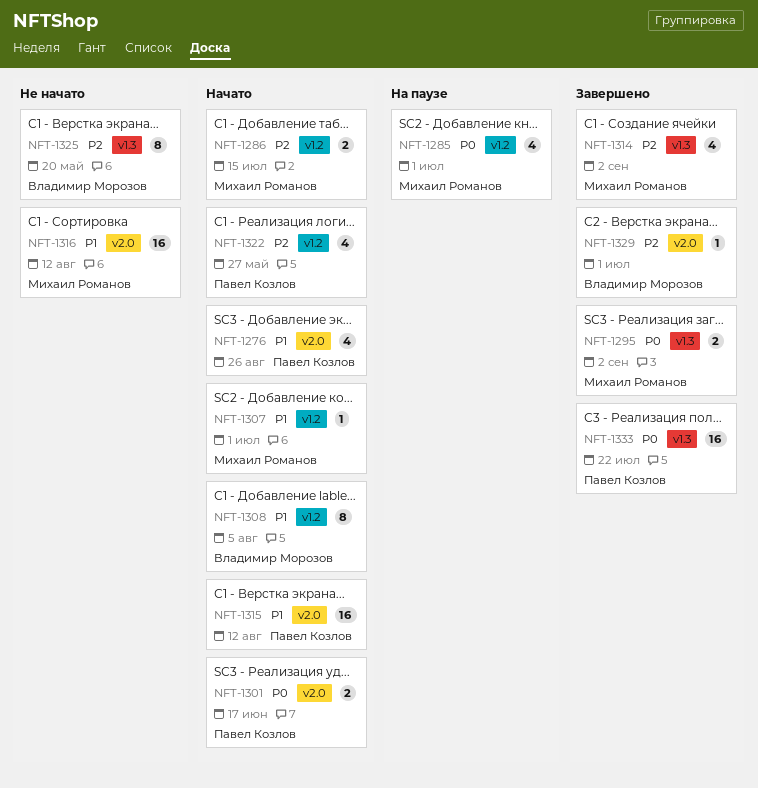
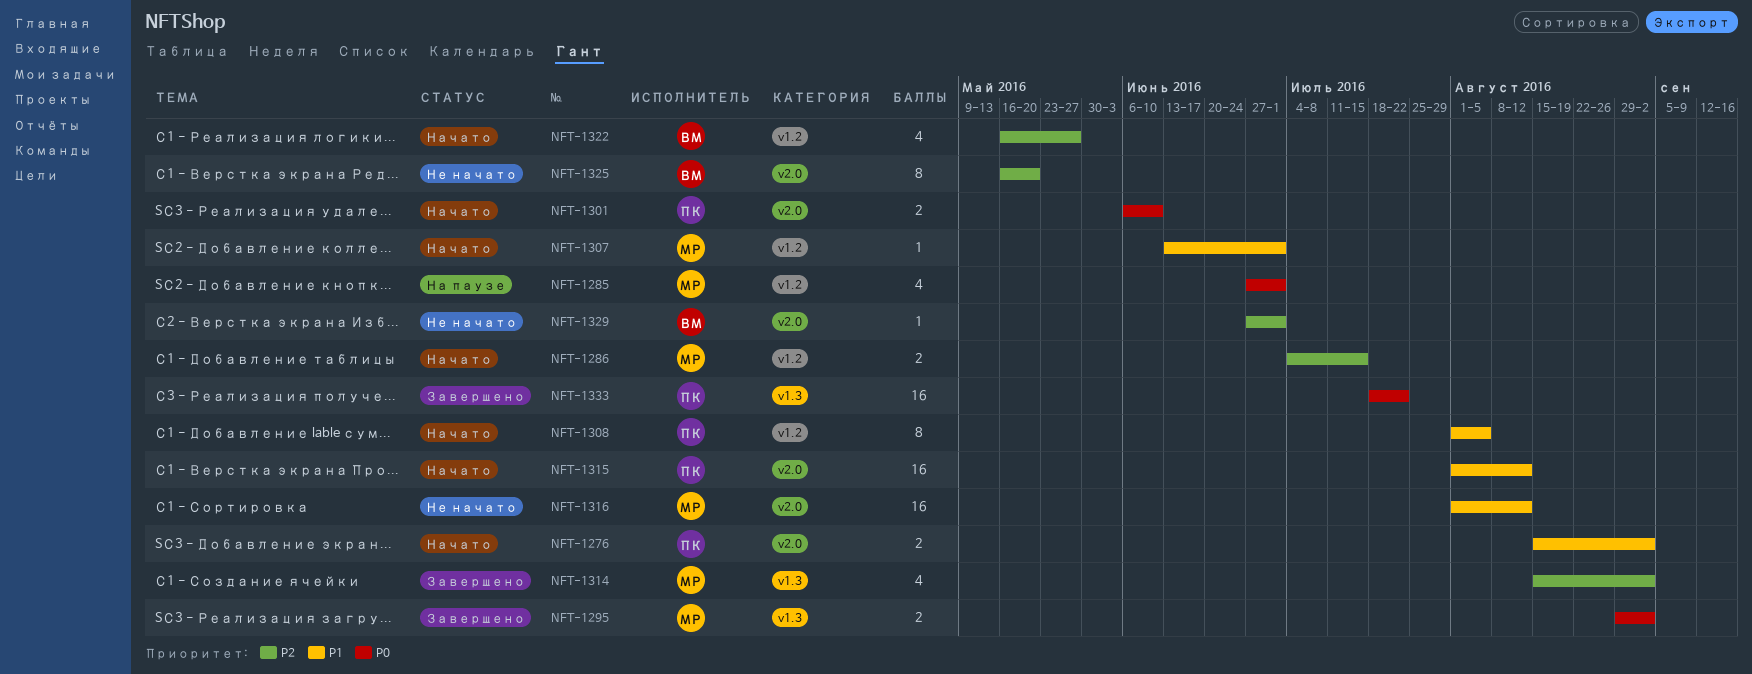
NFT-1276, estimate: 4 -> 2
NFT-1276, due: Aug 26 -> Sep 2
NFT-1301, due: Jun 17 -> Jun 10
NFT-1308, owner: Владимир Морозов -> Павел Козлов
NFT-1322, owner: Павел Козлов -> Владимир Морозов
NFT-1325, label: v1.3 -> v2.0
NFT-1329, status: Завершено -> Не начато

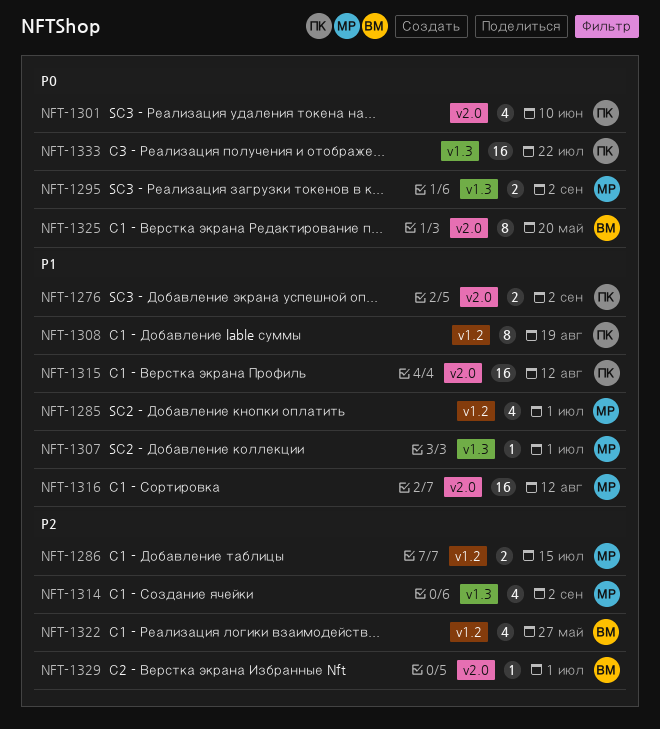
NFT-1285, priority: P0 -> P1
NFT-1301, estimate: 2 -> 4
NFT-1307, label: v1.2 -> v1.3
NFT-1308, due: Aug 5 -> Aug 19
NFT-1325, priority: P2 -> P0

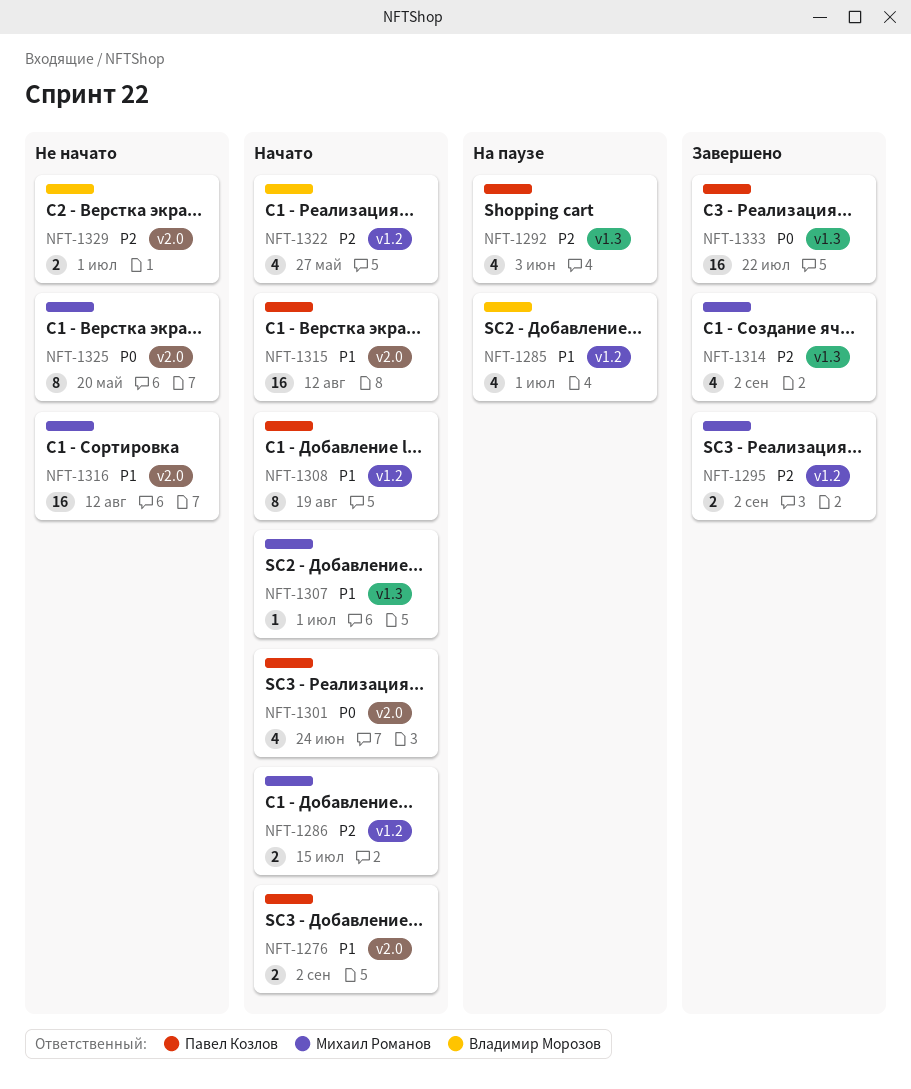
NFT-1285, owner: Михаил Романов -> Владимир Морозов
NFT-1292: none -> present
NFT-1295, priority: P0 -> P2
NFT-1295, label: v1.3 -> v1.2
NFT-1301, due: Jun 10 -> Jun 24
NFT-1325, owner: Владимир Морозов -> Михаил Романов
NFT-1329, estimate: 1 -> 2

